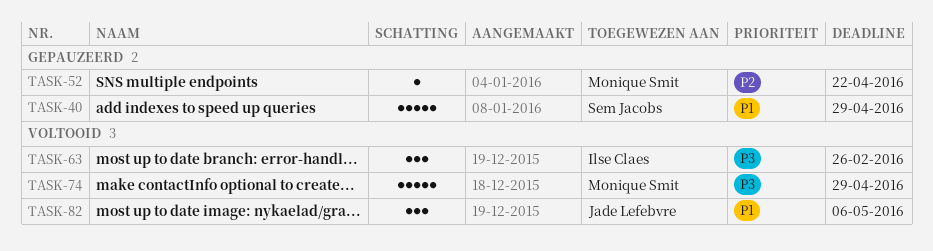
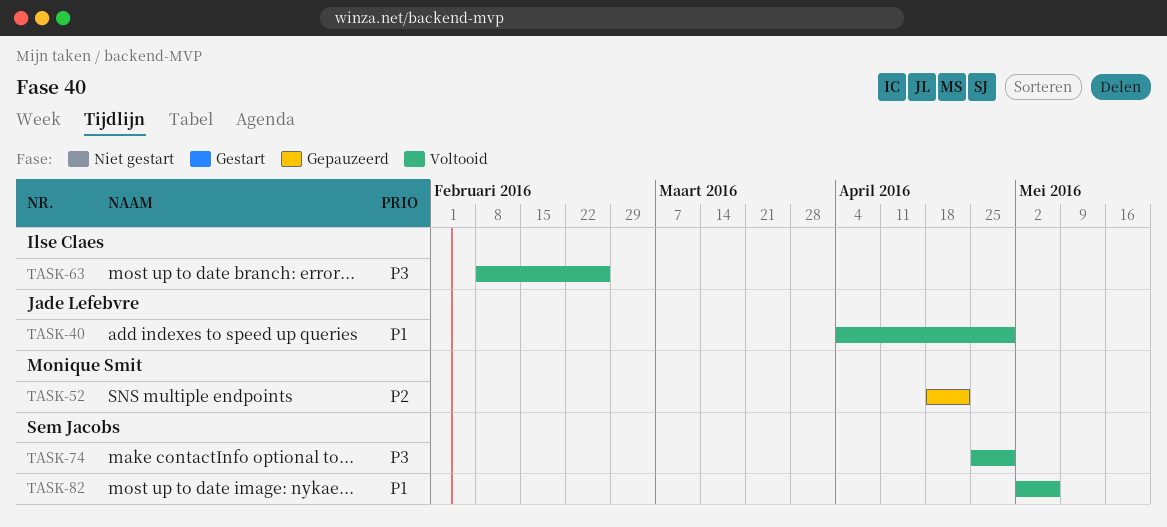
TASK-40, status: Gepauzeerd -> Voltooid
TASK-40, owner: Sem Jacobs -> Jade Lefebvre
TASK-74, owner: Monique Smit -> Sem Jacobs
TASK-82, owner: Jade Lefebvre -> Sem Jacobs

